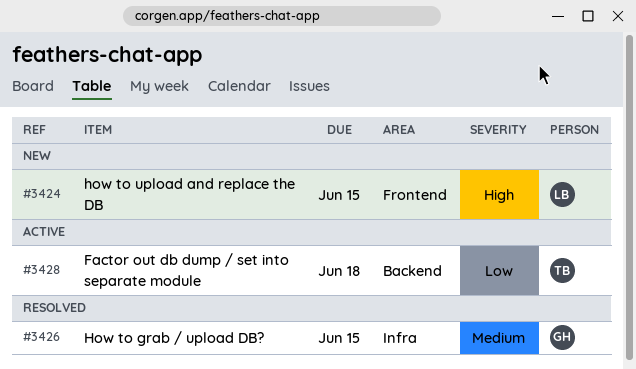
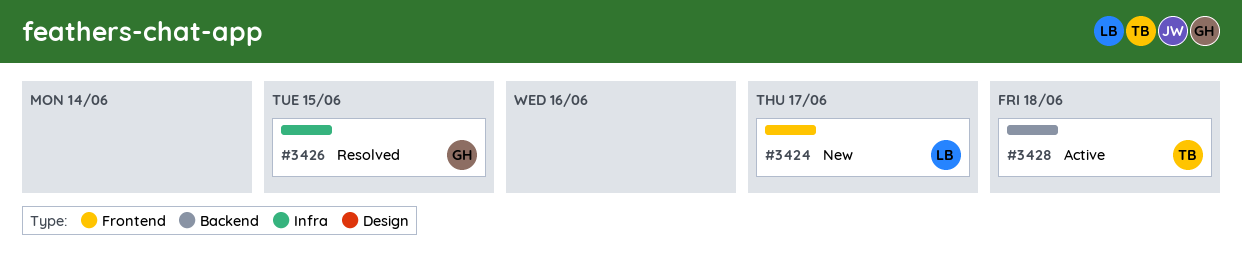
#3424, due: Jun 15 -> Jun 17

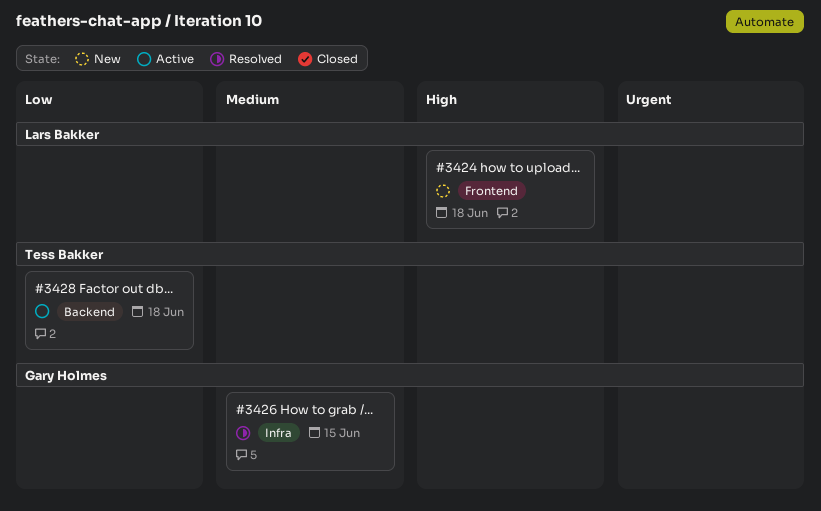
#3424, due: Jun 17 -> Jun 18

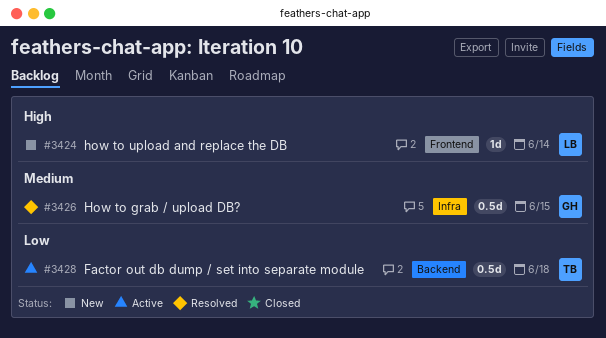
#3424, due: Jun 18 -> Jun 14

